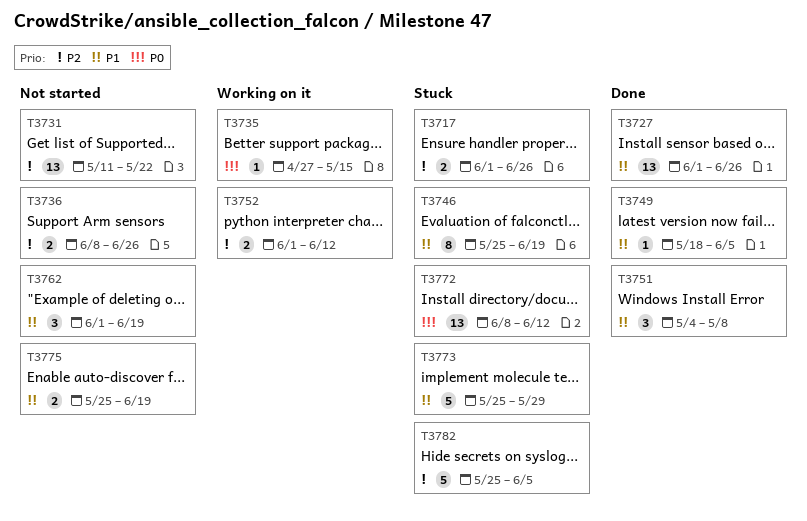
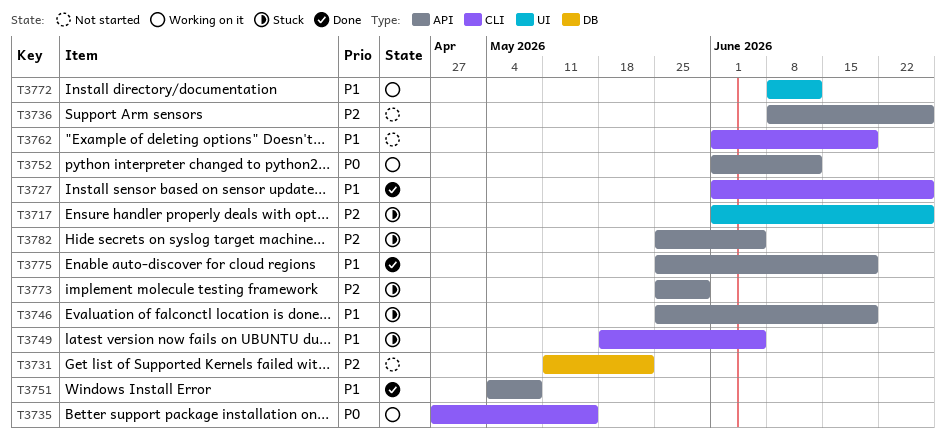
T3749, status: Done -> Stuck
T3752, priority: P2 -> P0
T3772, status: Stuck -> Working on it
T3772, priority: P0 -> P1
T3773, priority: P1 -> P2
T3775, status: Not started -> Done

